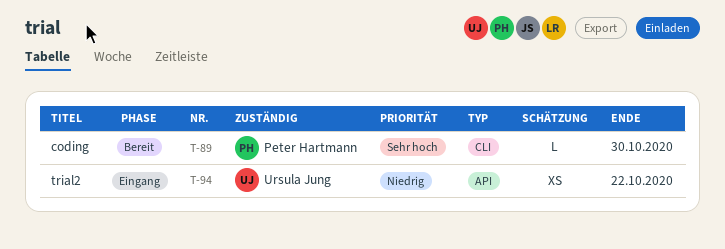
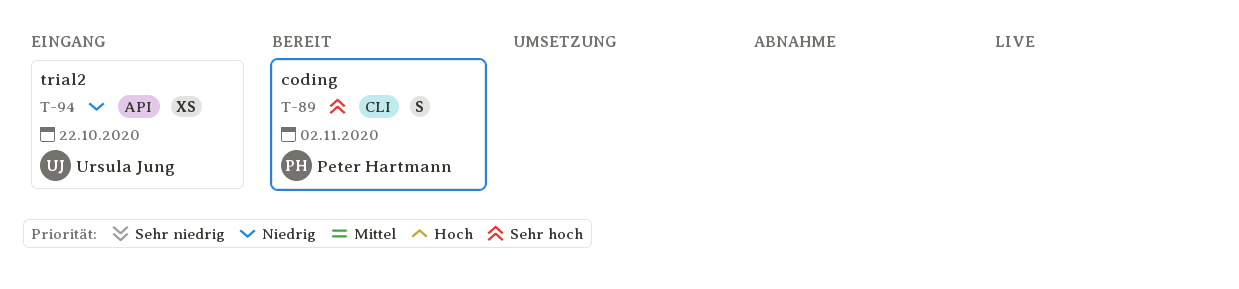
T-89, estimate: L -> S
T-89, due: Oct 30 -> Nov 2

